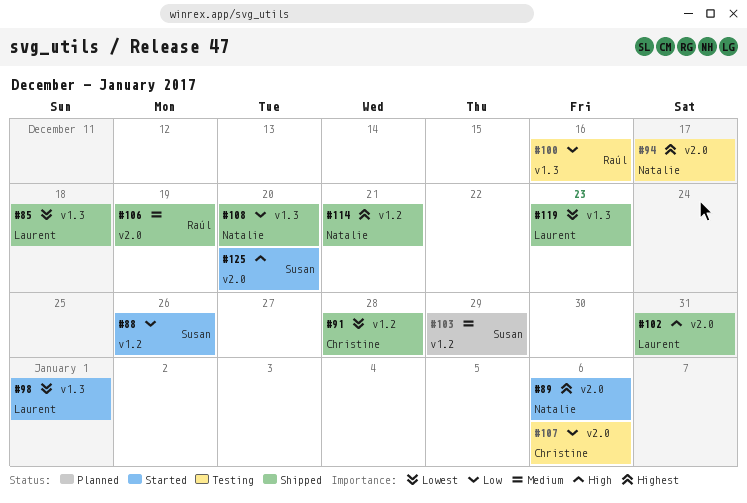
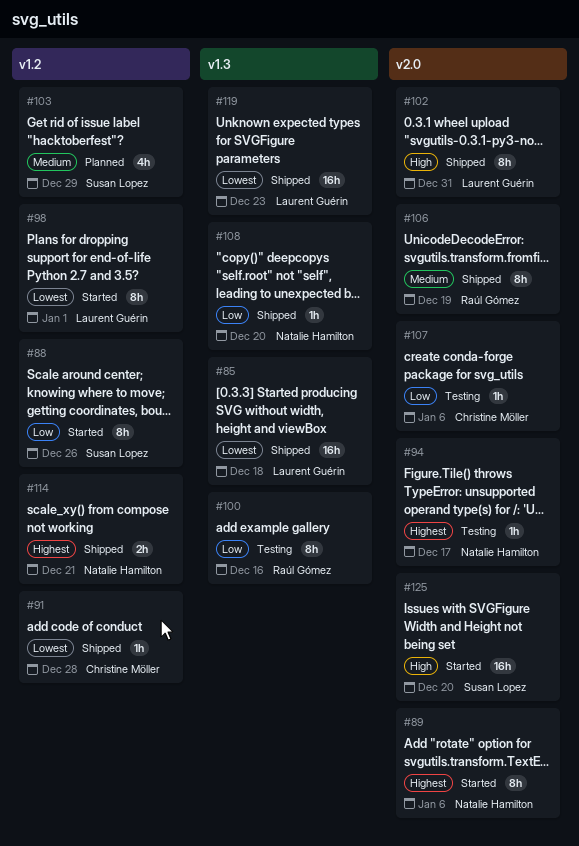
#98, label: v1.3 -> v1.2

